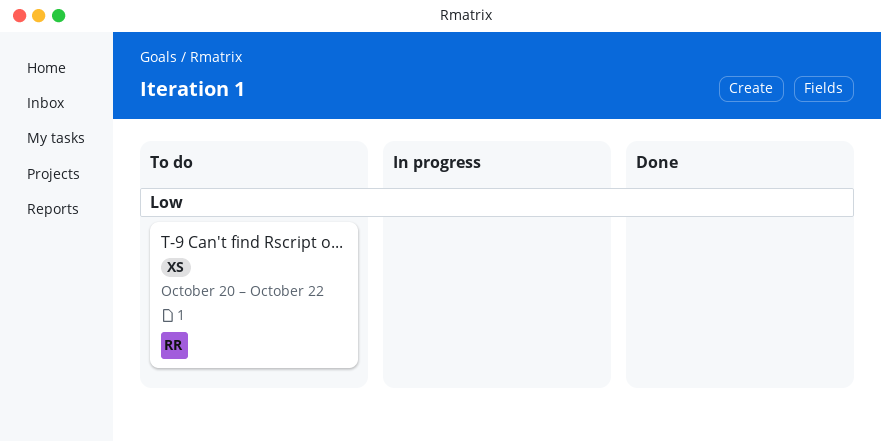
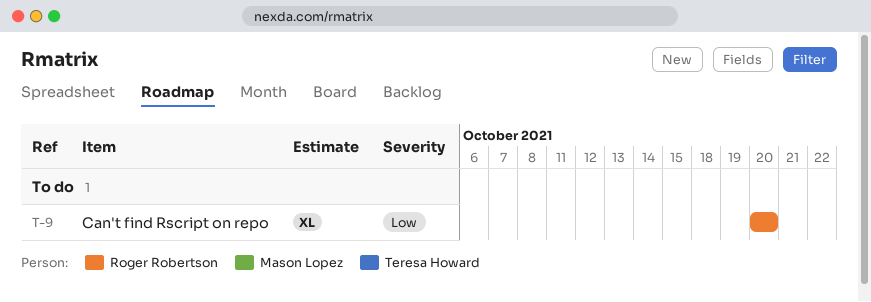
T-9, estimate: XS -> XL
T-9, due: Oct 22 -> Oct 20

